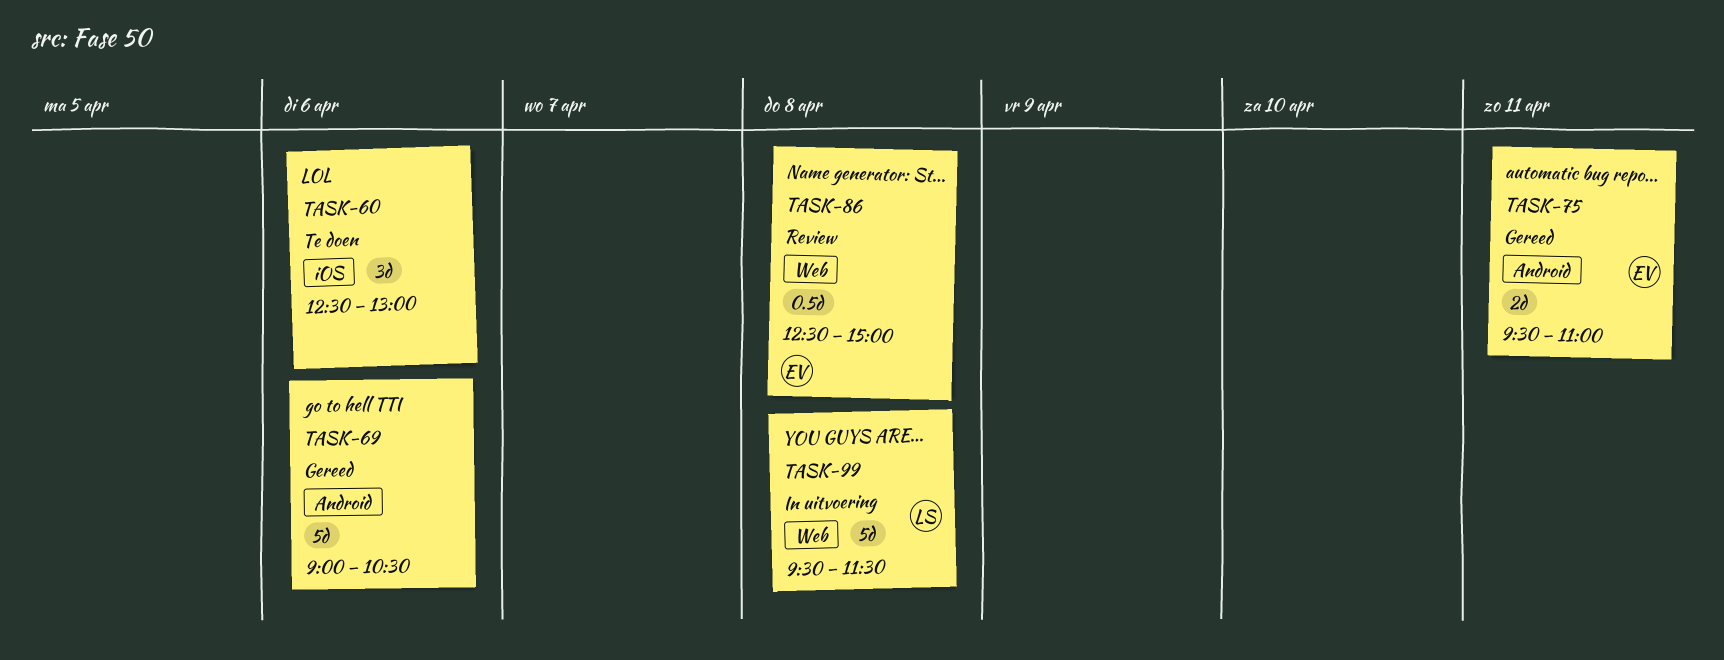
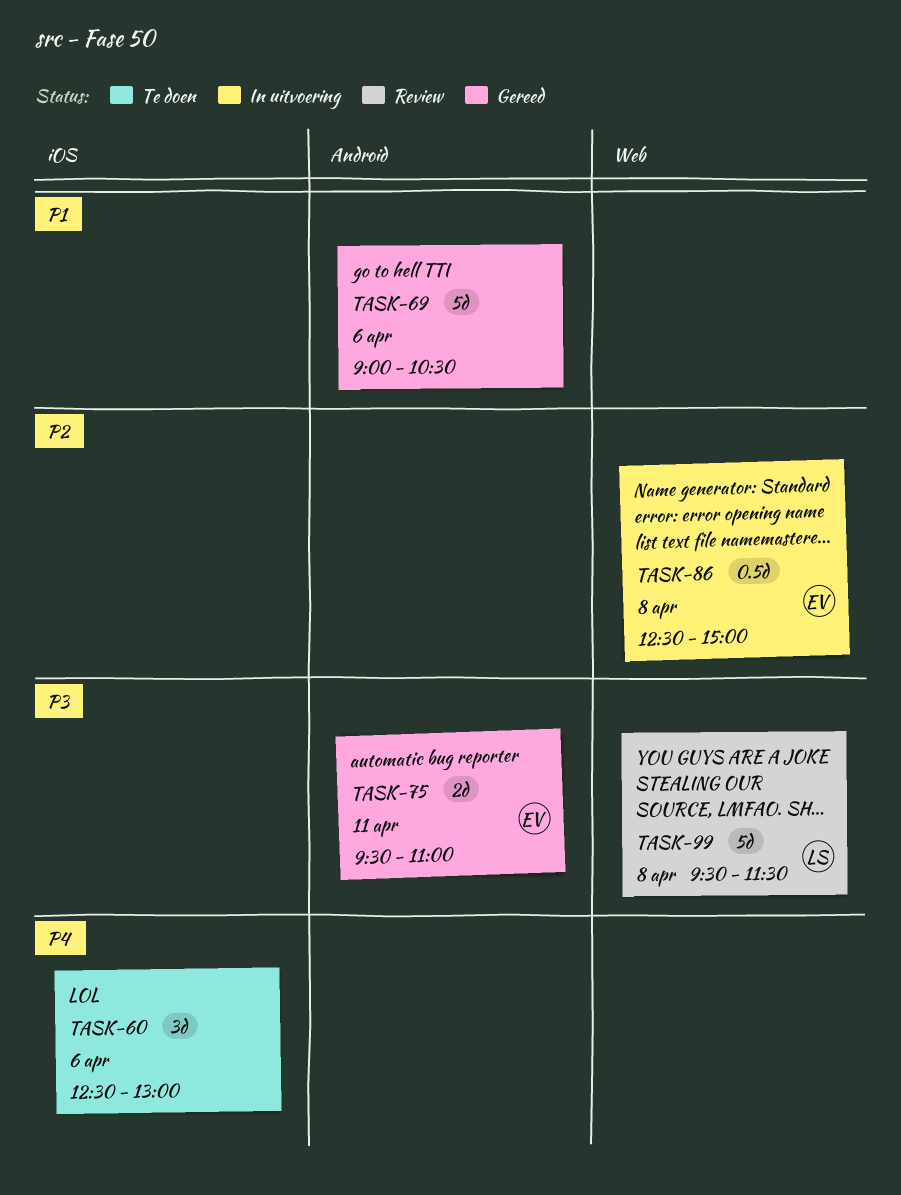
TASK-86, status: Review -> In uitvoering
TASK-99, status: In uitvoering -> Review

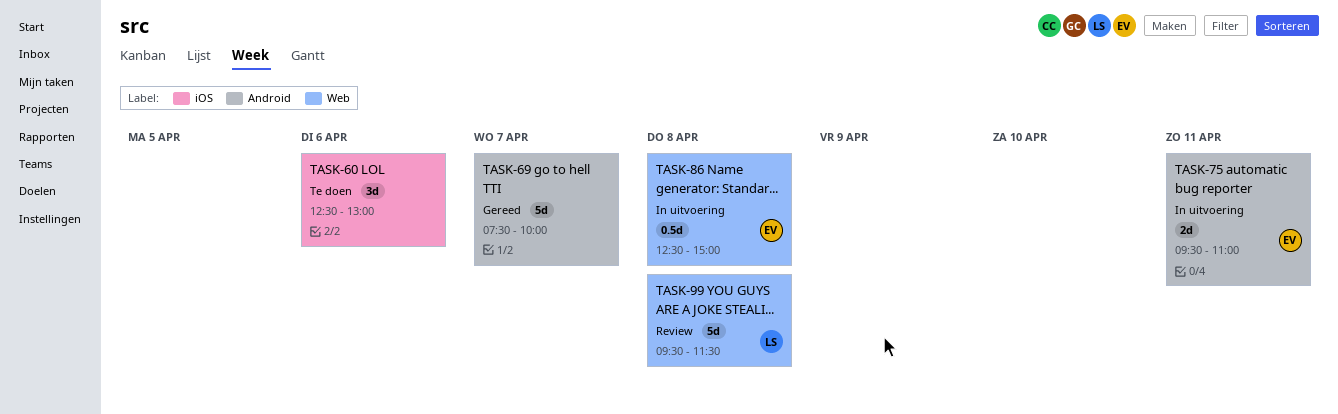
TASK-69, day: Apr 6 -> Apr 7
TASK-69, begins: 09:00 -> 07:30
TASK-69, ends: 10:30 -> 10:00
TASK-75, status: Gereed -> In uitvoering

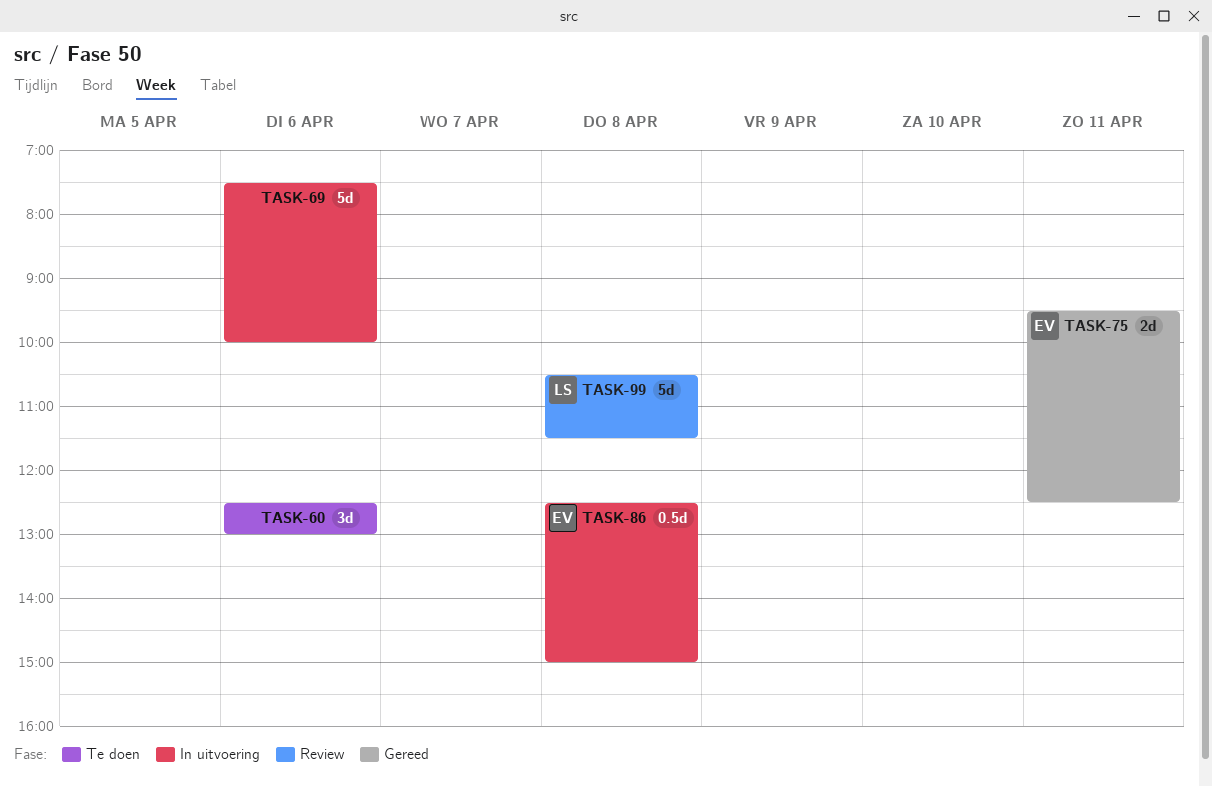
TASK-69, status: Gereed -> In uitvoering
TASK-69, day: Apr 7 -> Apr 6
TASK-75, status: In uitvoering -> Gereed
TASK-75, ends: 11:00 -> 12:30
TASK-99, begins: 09:30 -> 10:30

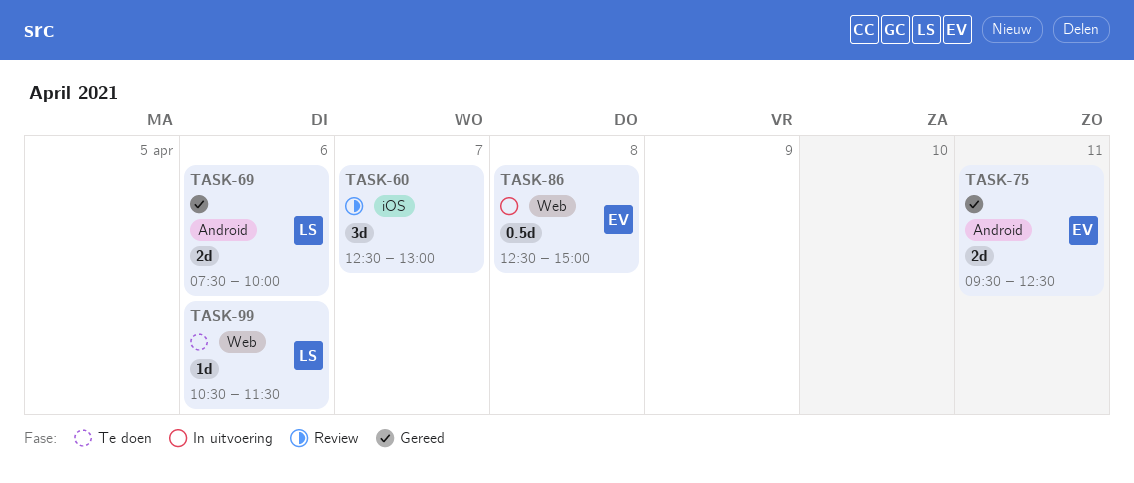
TASK-60, status: Te doen -> Review
TASK-60, day: Apr 6 -> Apr 7
TASK-69, status: In uitvoering -> Gereed
TASK-69, owner: none -> LS
TASK-69, estimate: 5d -> 2d
TASK-99, status: Review -> Te doen
TASK-99, estimate: 5d -> 1d
TASK-99, day: Apr 8 -> Apr 6

